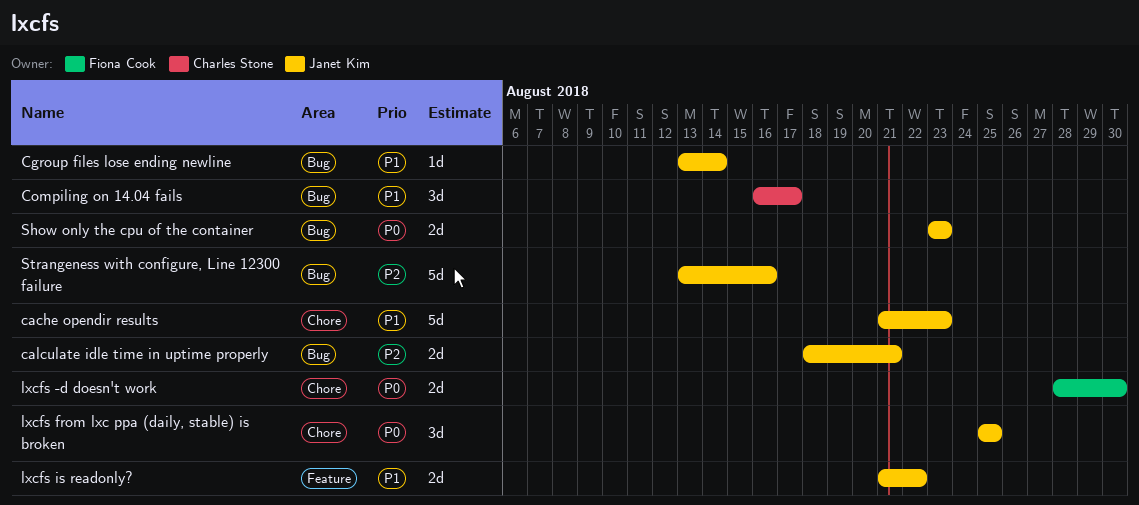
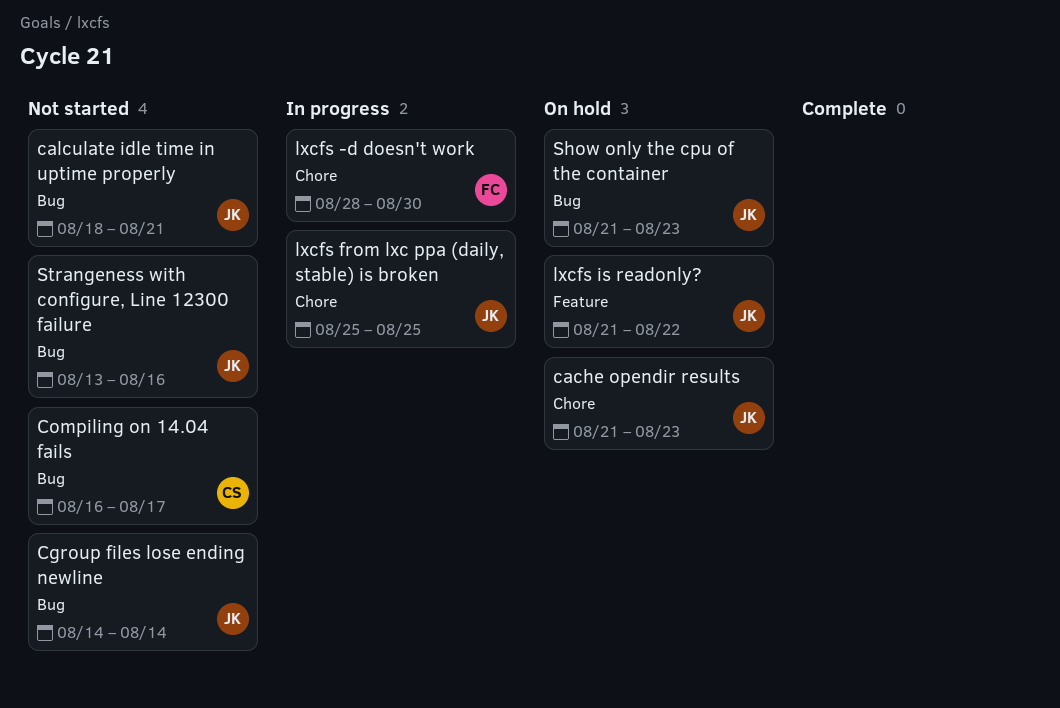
Cgroup files lose ending newline, start: Aug 13 -> Aug 14
Show only the cpu of the container, start: Aug 23 -> Aug 21

